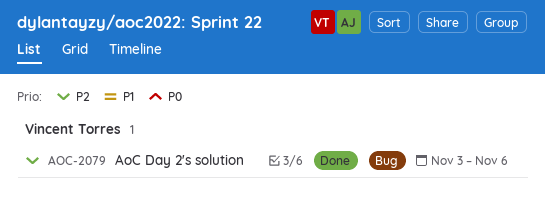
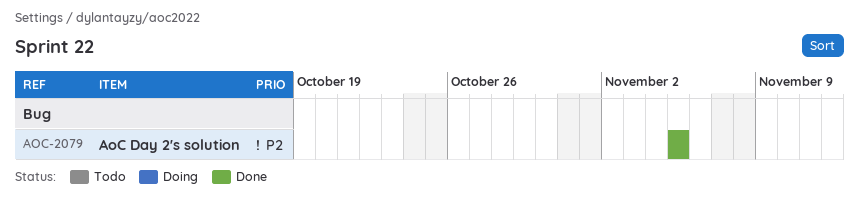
AOC-2079, start: Nov 3 -> Nov 5
AOC-2079, due: Nov 6 -> Nov 5

